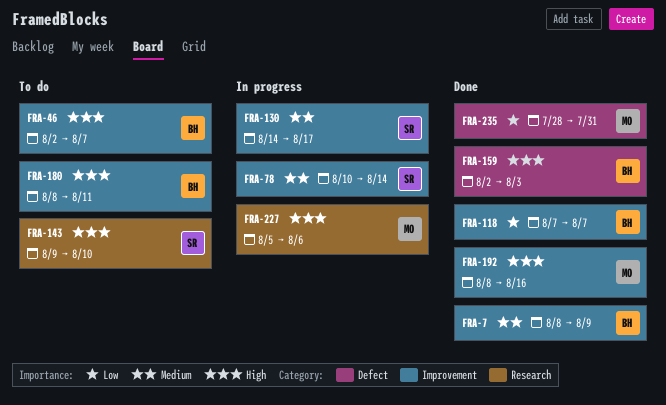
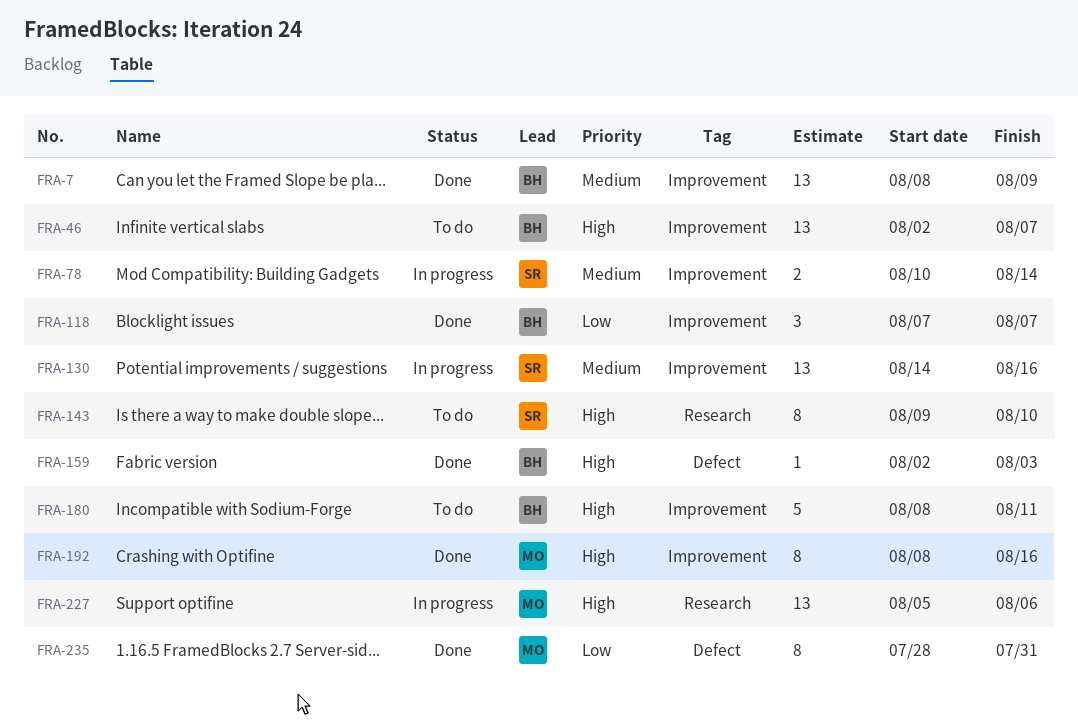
FRA-130, due: Aug 17 -> Aug 16

